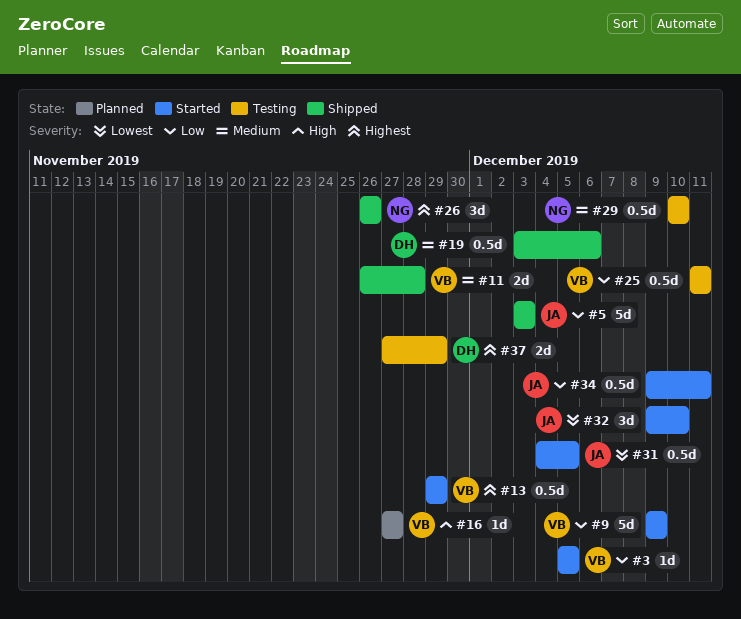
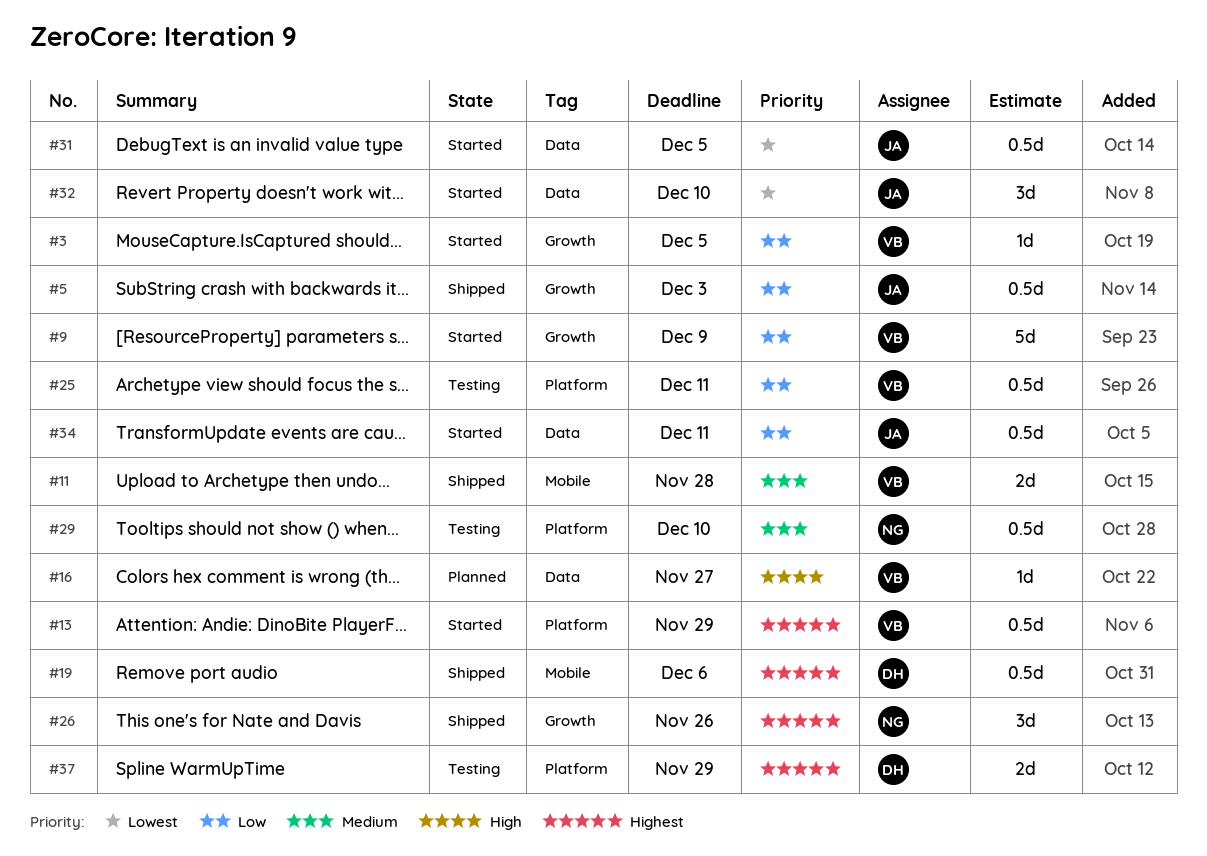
#5, estimate: 5d -> 0.5d
#19, priority: Medium -> Highest

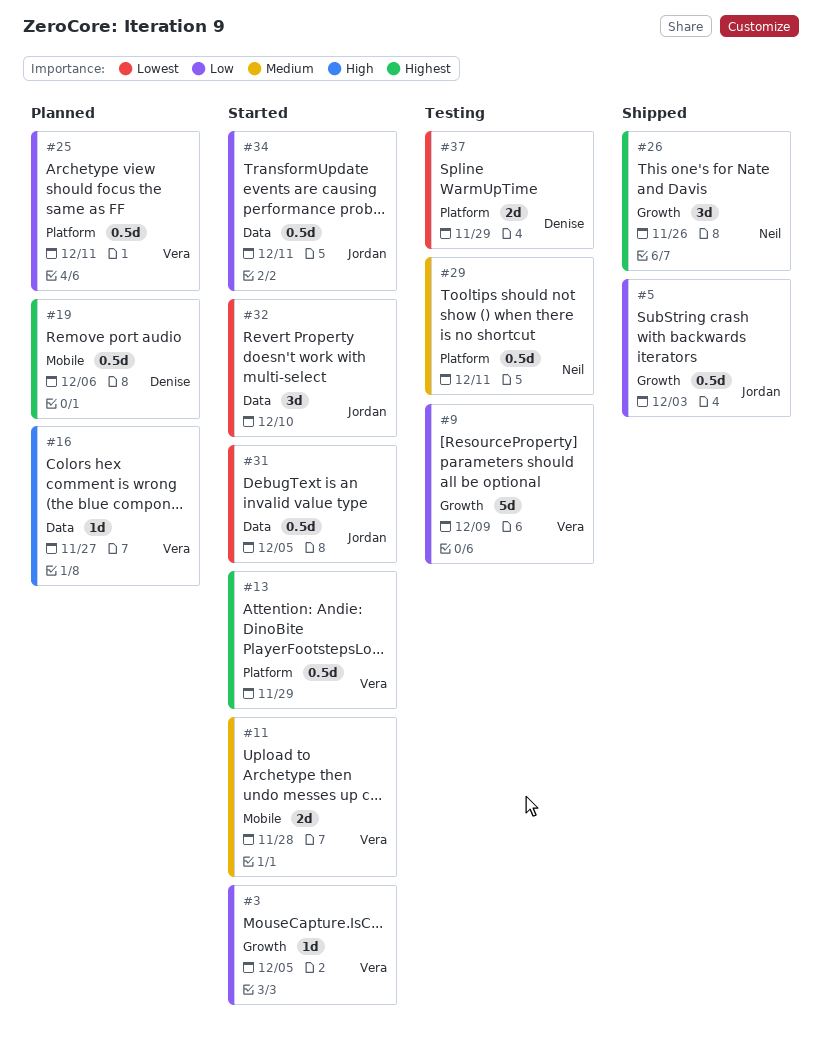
#9, status: Started -> Testing
#11, status: Shipped -> Started
#19, status: Shipped -> Planned
#25, status: Testing -> Planned
#29, due: Dec 10 -> Dec 11
#37, priority: Highest -> Lowest

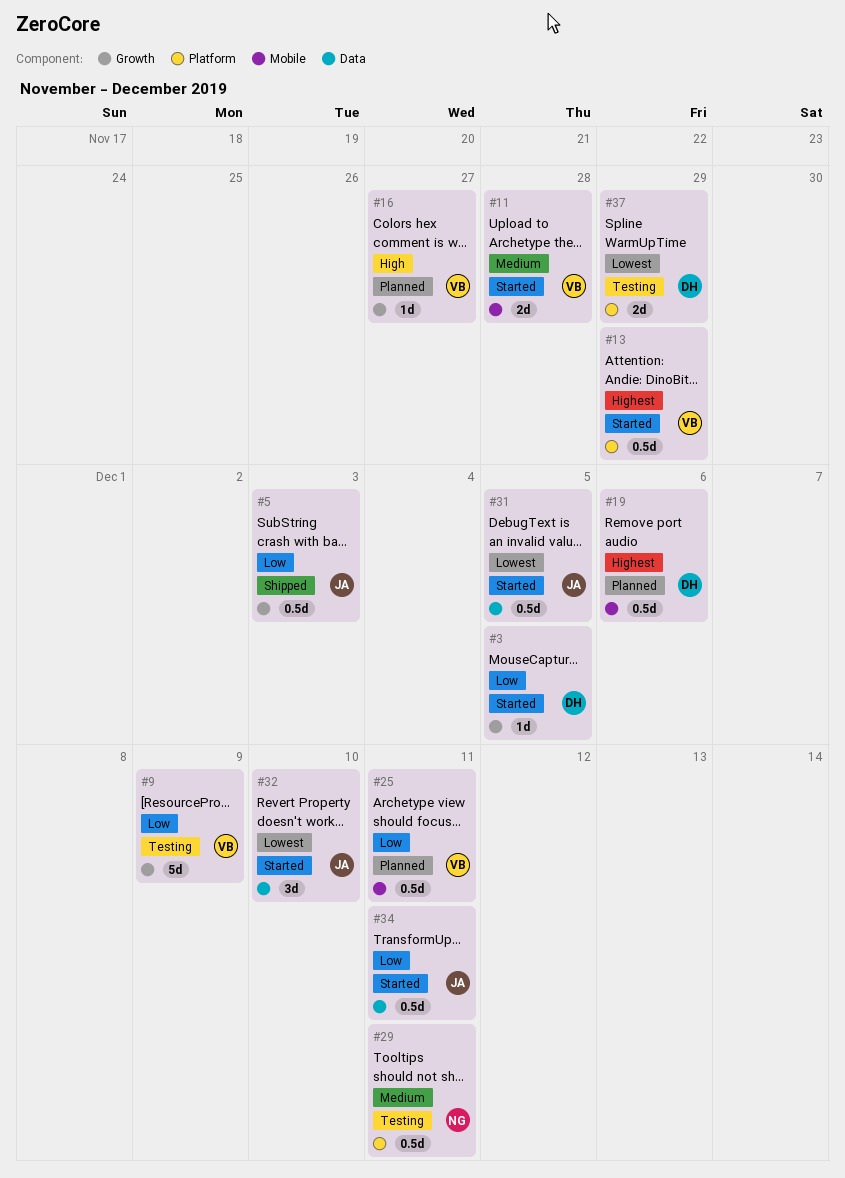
#3, owner: Vera -> Denise
#16, label: Data -> Growth
#25, label: Platform -> Mobile
#26: present -> none

